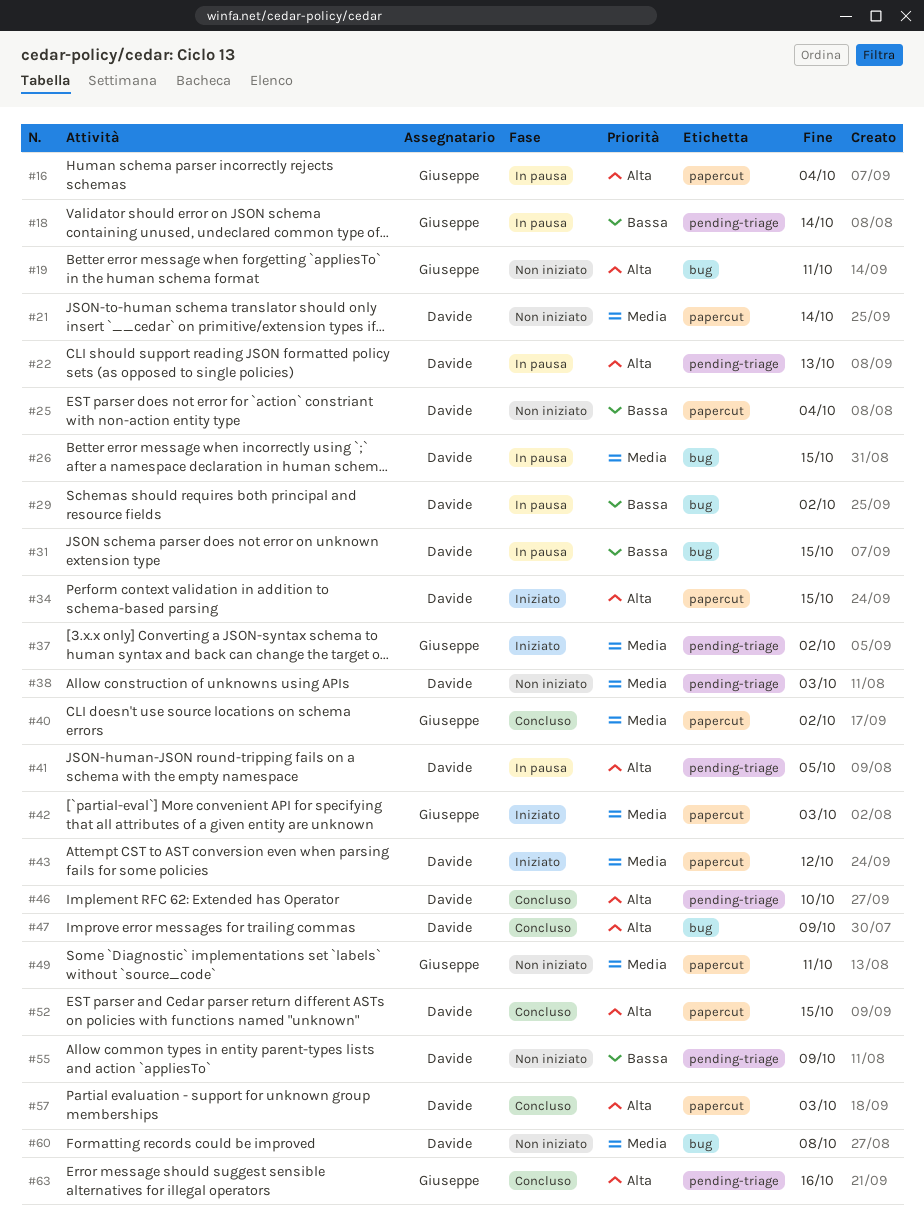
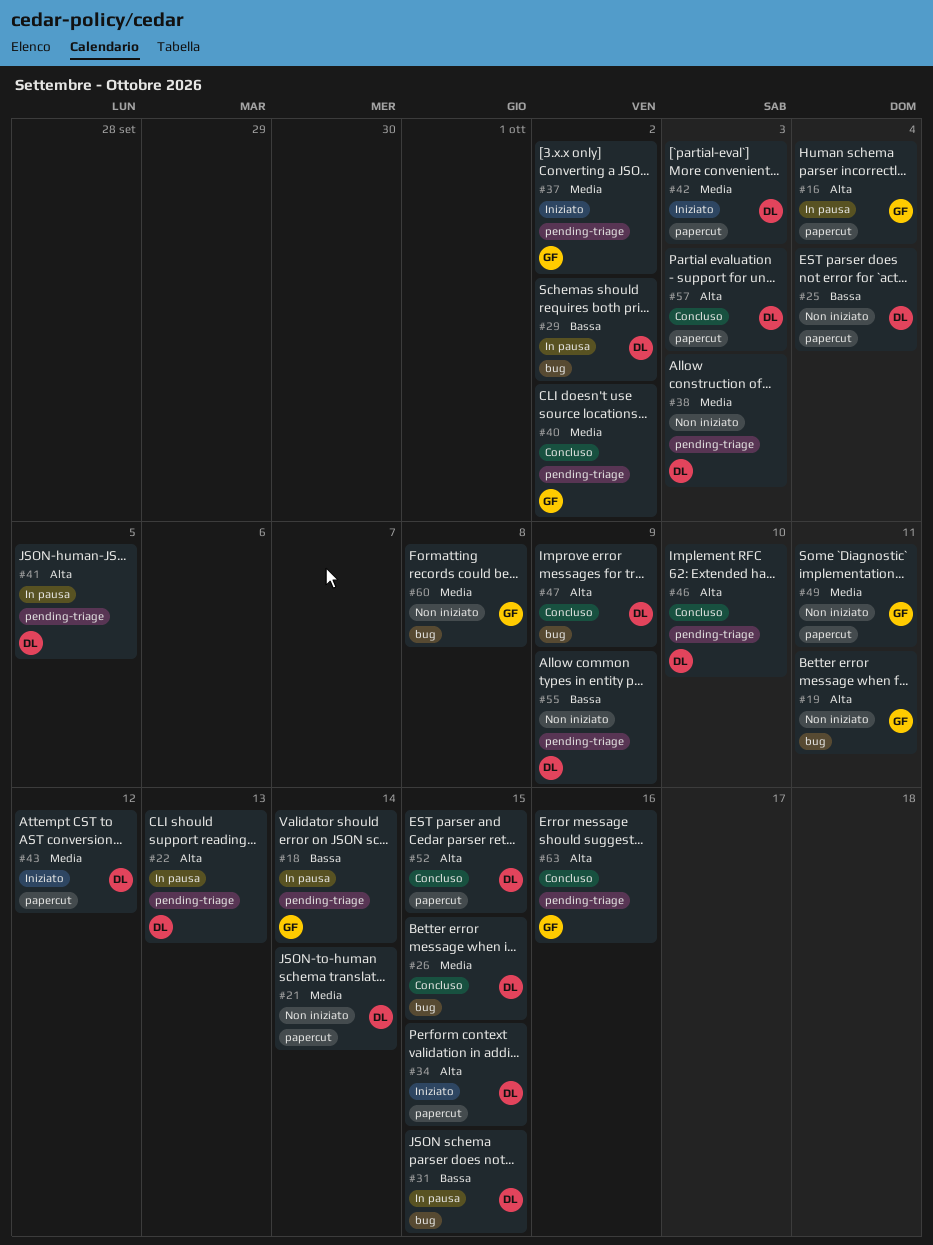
#26, status: In pausa -> Concluso
#40, label: papercut -> pending-triage
#42, owner: Giuseppe -> Davide
#60, owner: Davide -> Giuseppe

